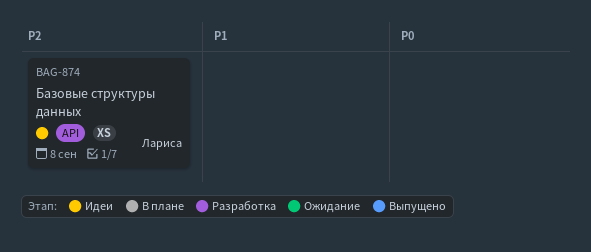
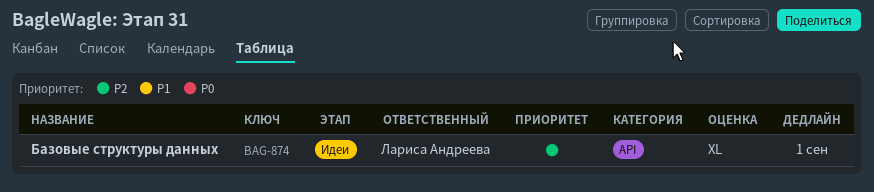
BAG-874, estimate: XS -> XL
BAG-874, due: Sep 8 -> Sep 1

